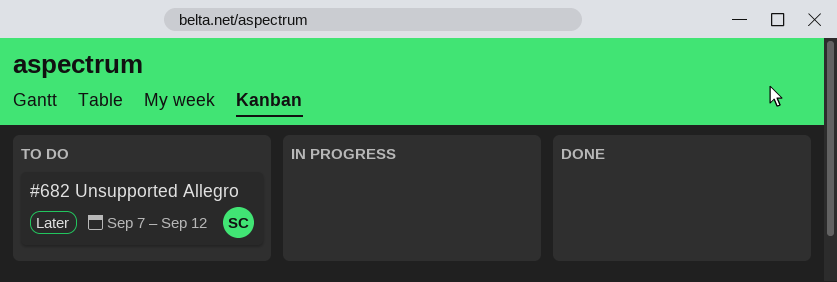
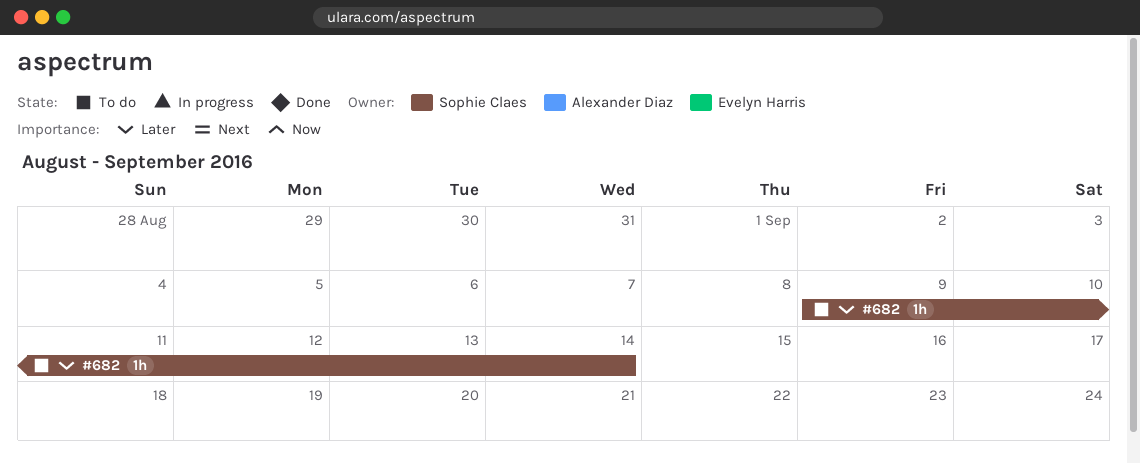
#682, start: Sep 7 -> Sep 9
#682, due: Sep 12 -> Sep 14

